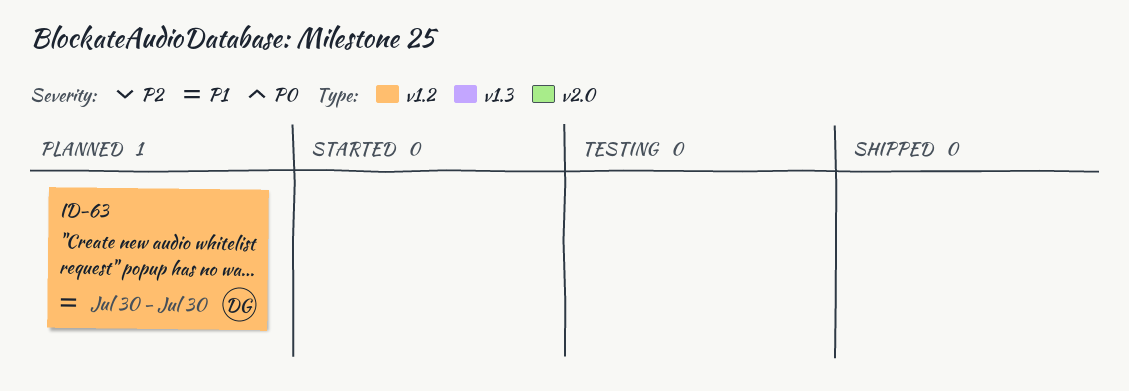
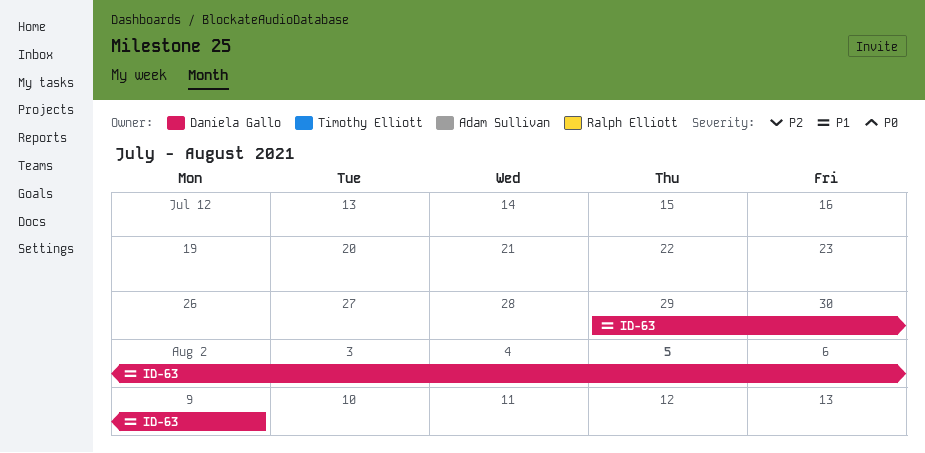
ID-63, start: Jul 30 -> Jul 29
ID-63, due: Jul 30 -> Aug 9

